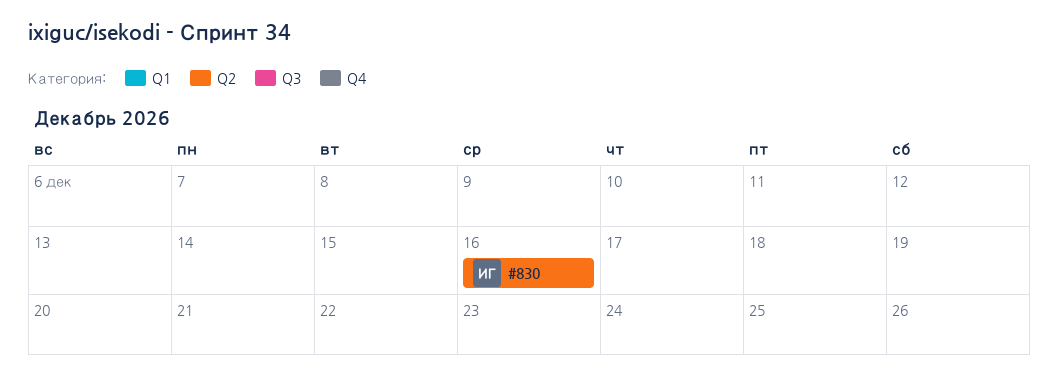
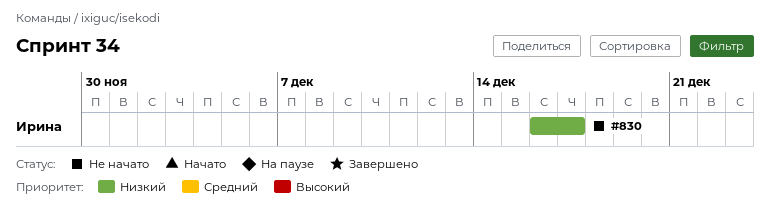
#830, due: Dec 16 -> Dec 17

